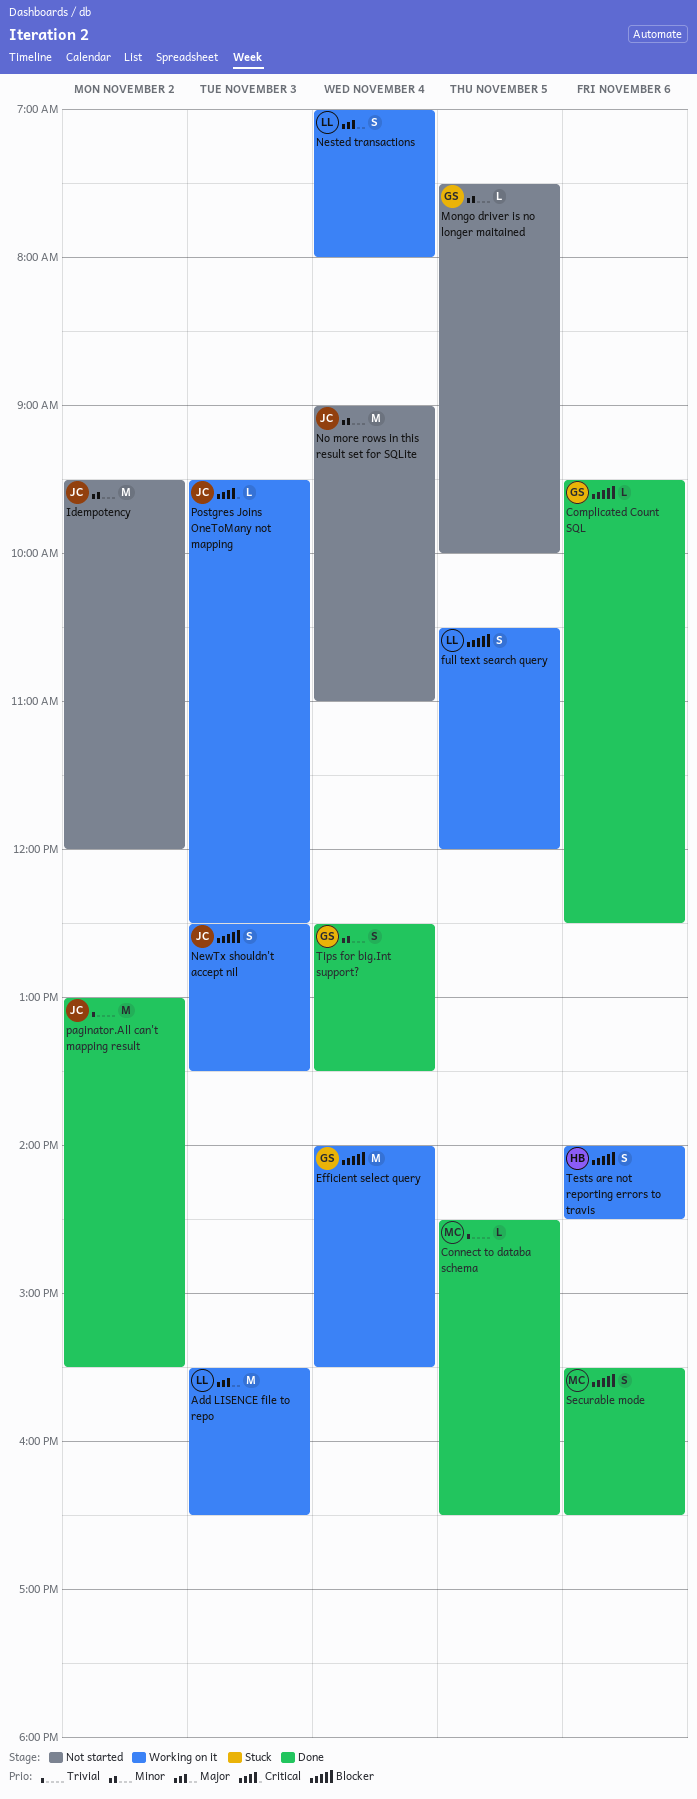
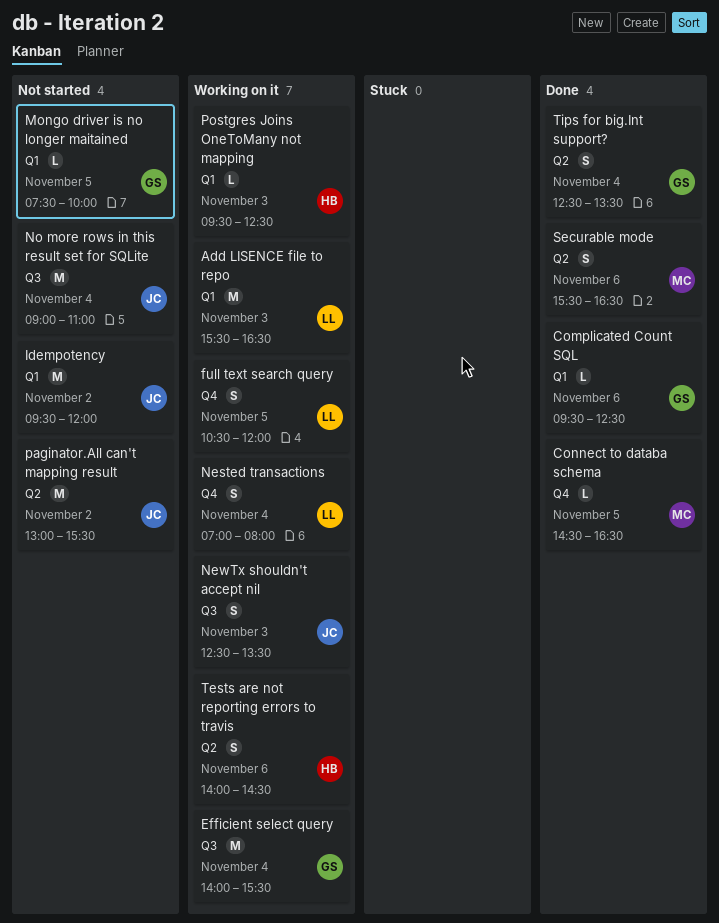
paginator.All can't mapping result, status: Done -> Not started
Postgres Joins OneToMany not mapping, owner: JC -> HB

